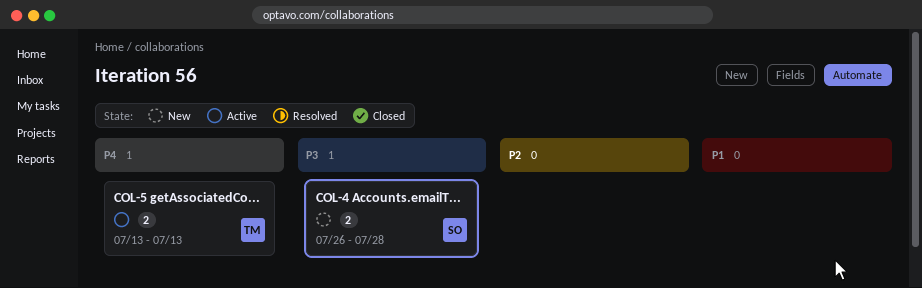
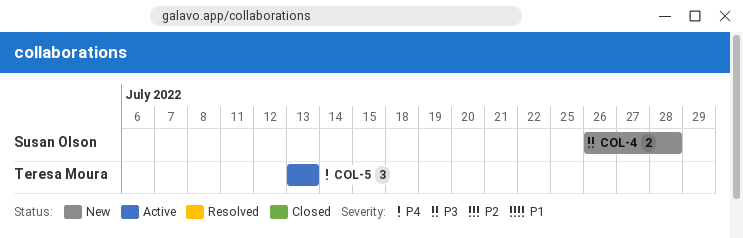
COL-5, estimate: 2 -> 3

